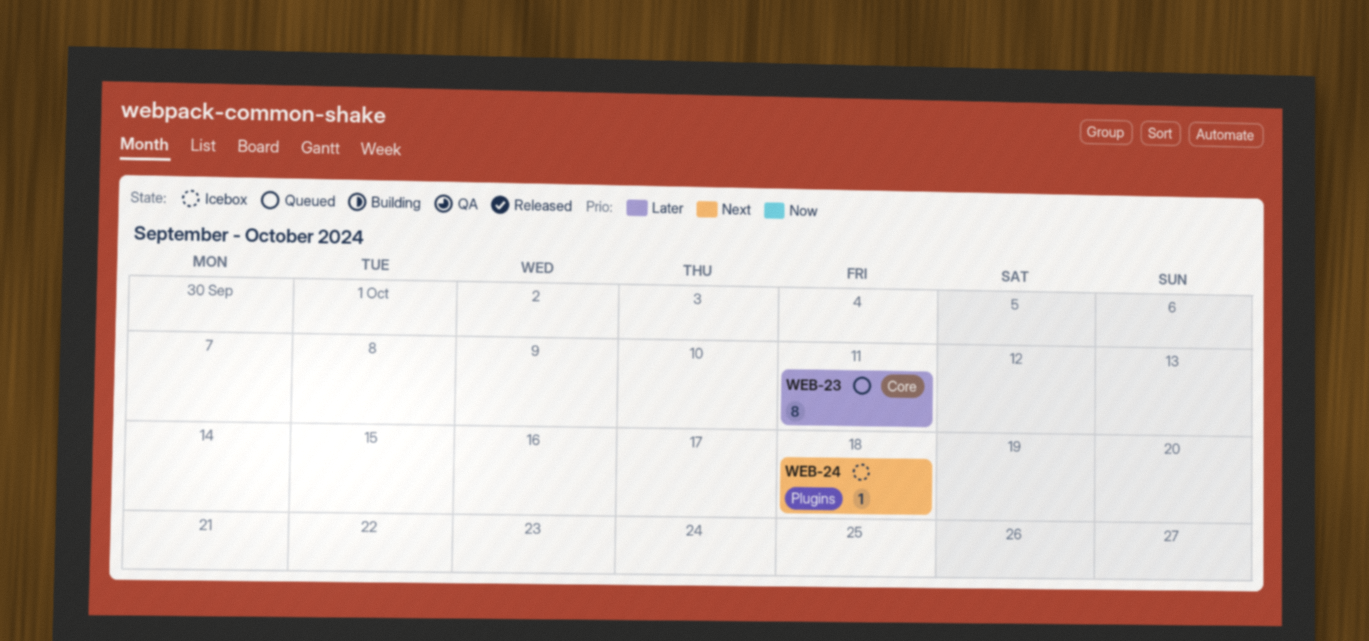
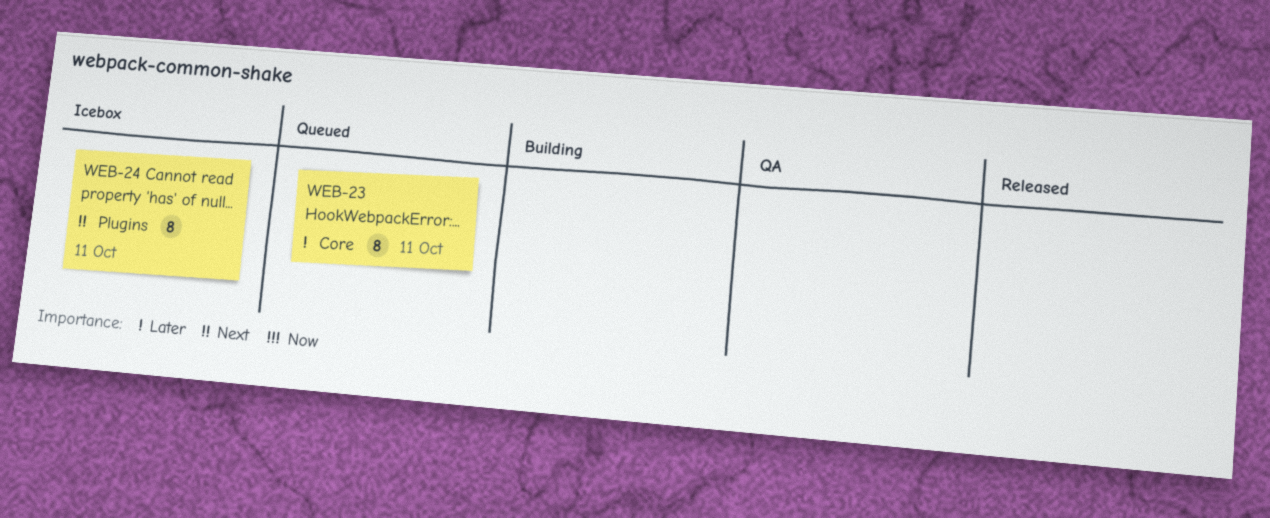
WEB-24, estimate: 1 -> 8
WEB-24, due: Oct 18 -> Oct 11

